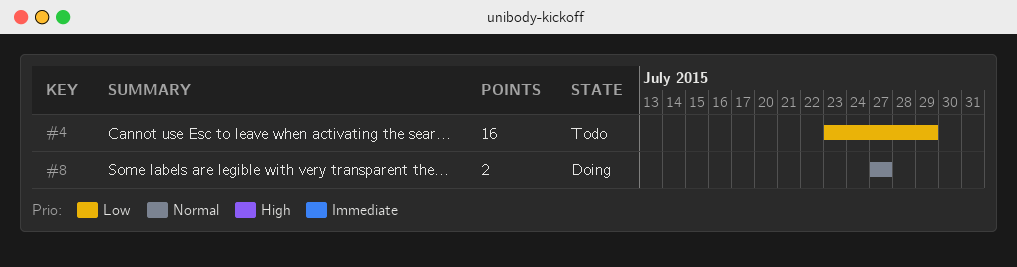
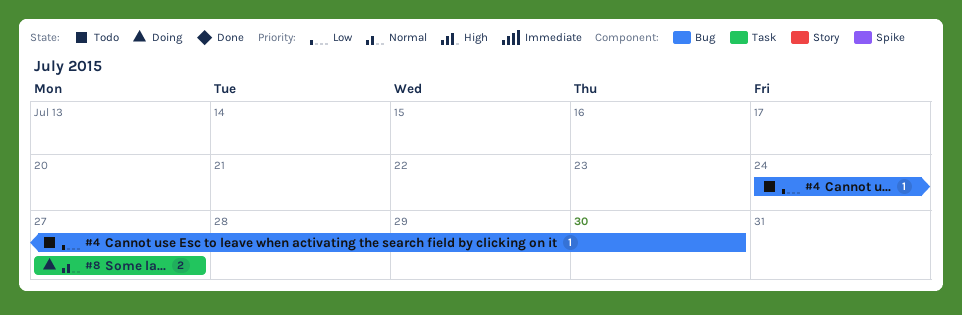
#4, estimate: 16 -> 1
#4, start: Jul 23 -> Jul 24
#4, due: Jul 29 -> Jul 30

